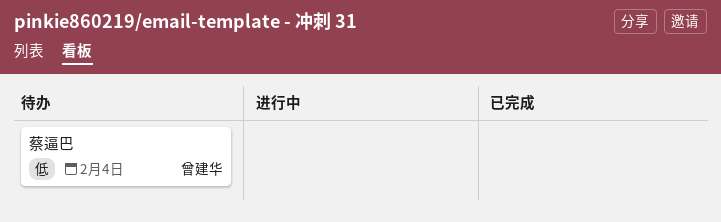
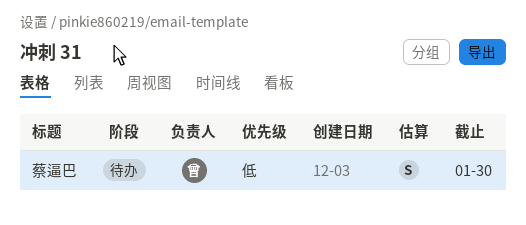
蔡逼巴, due: Feb 4 -> Jan 30

